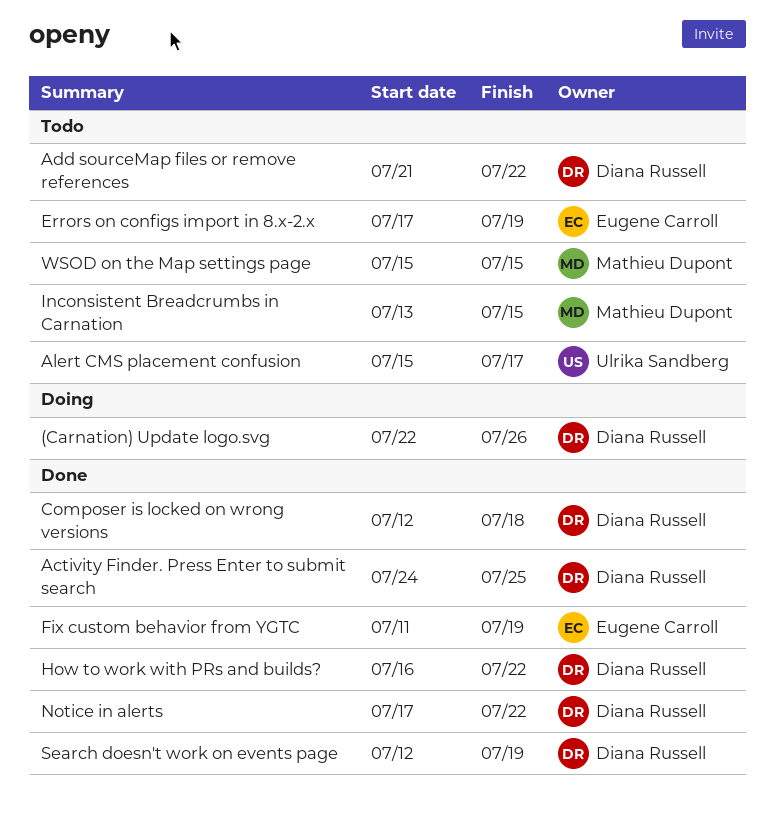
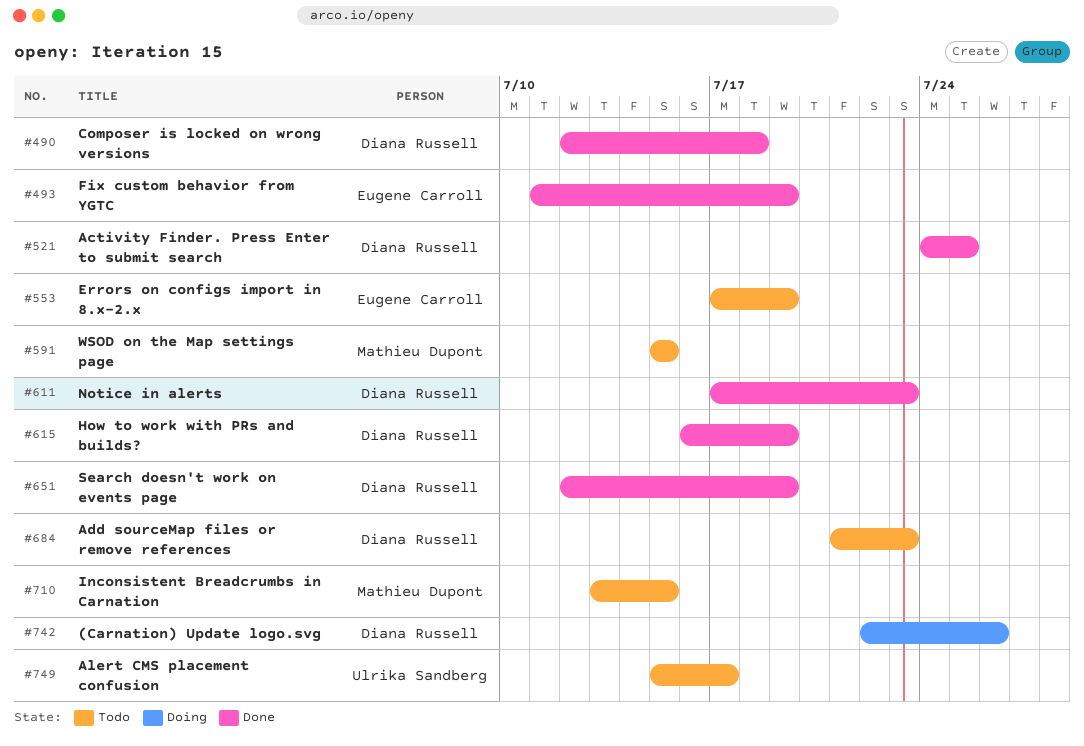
Add sourceMap files or remove references, due: Jul 22 -> Jul 23
How to work with PRs and builds?, due: Jul 22 -> Jul 19
Notice in alerts, due: Jul 22 -> Jul 23

